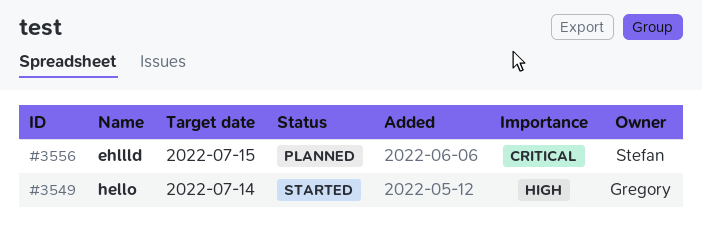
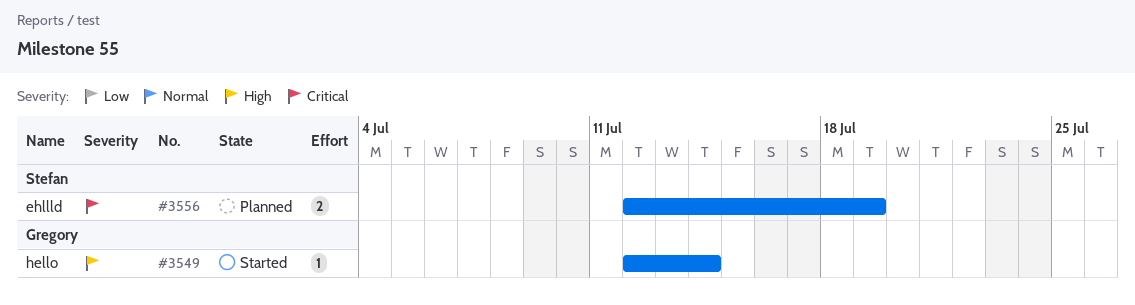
#3556, due: Jul 15 -> Jul 19

